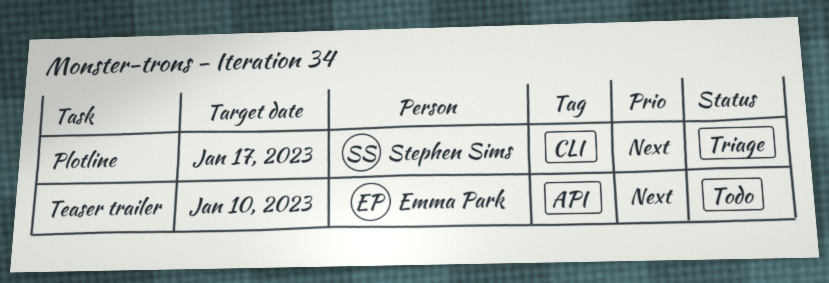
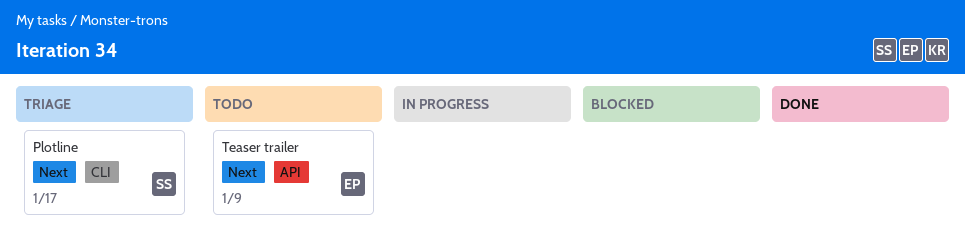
Teaser trailer, due: Jan 10 -> Jan 9

